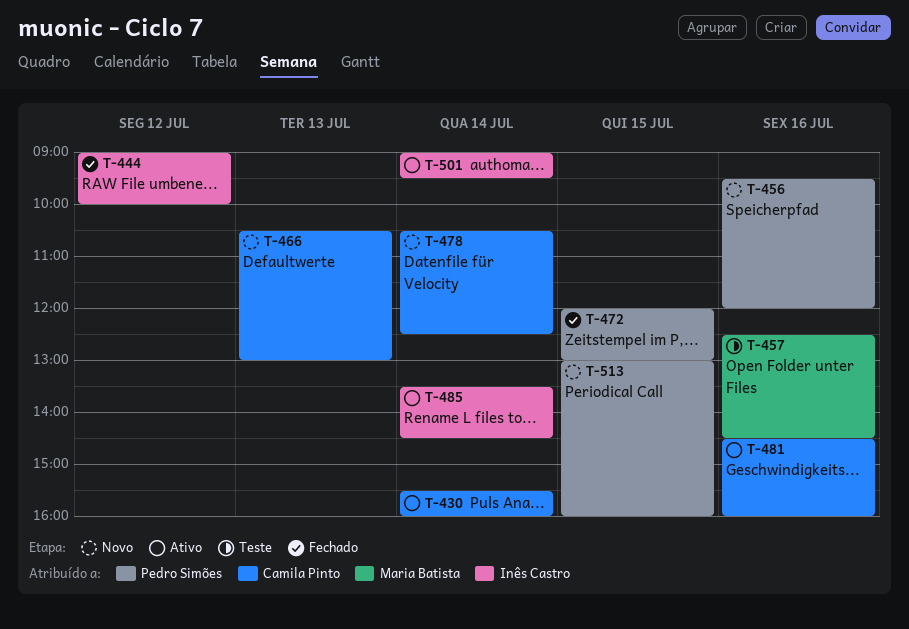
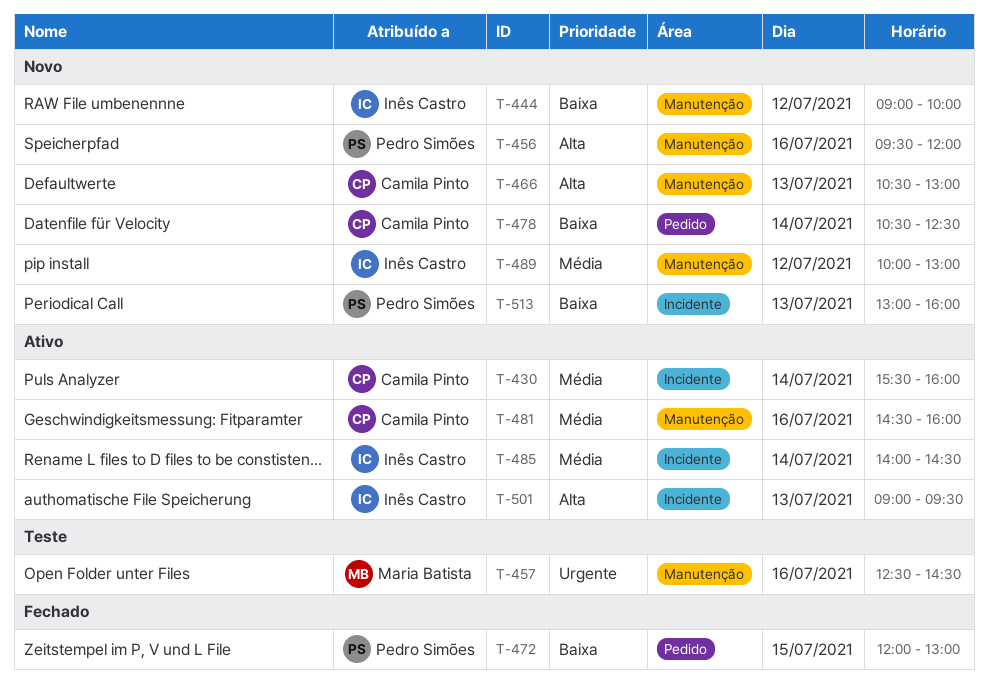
T-444, status: Fechado -> Novo
T-485, begins: 13:30 -> 14:00
T-489: none -> present
T-501, day: Jul 14 -> Jul 13
T-513, day: Jul 15 -> Jul 13

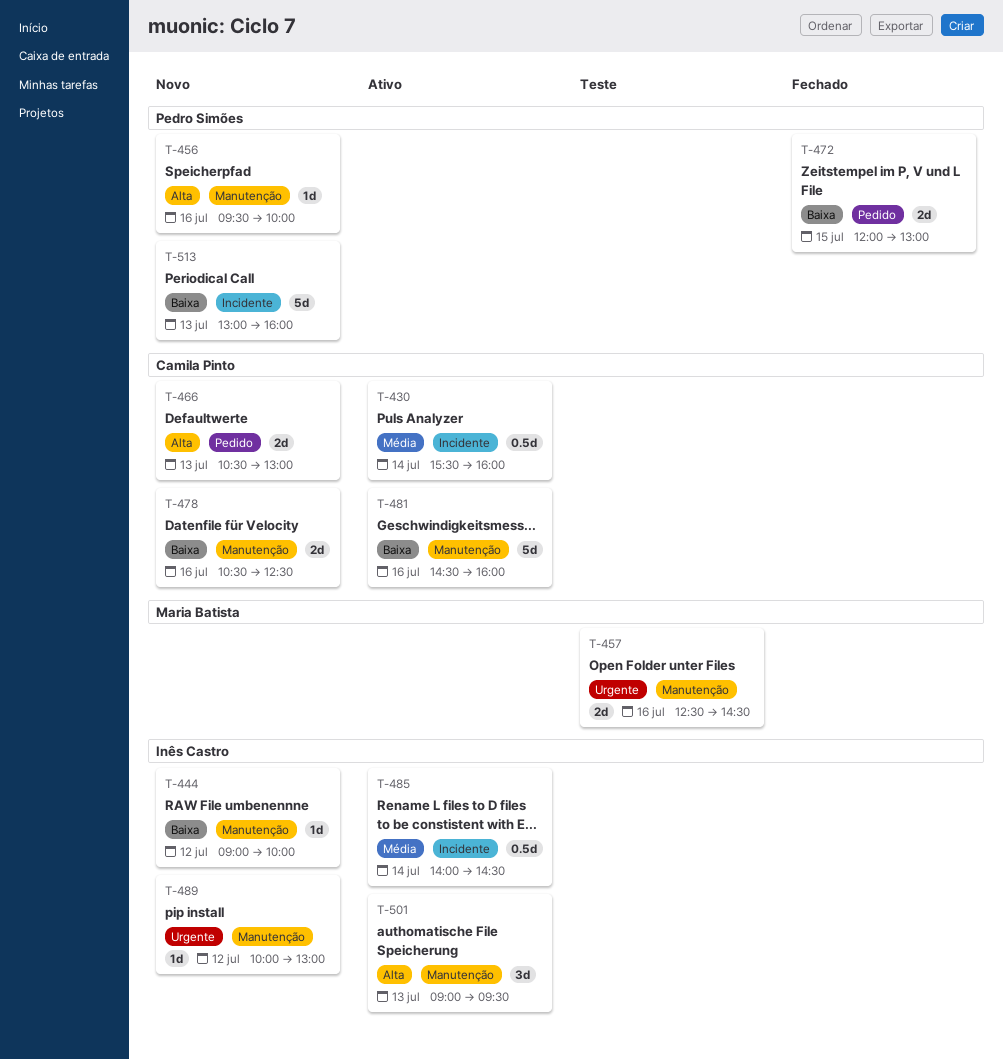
T-456, ends: 12:00 -> 10:00
T-466, label: Manutenção -> Pedido
T-478, label: Pedido -> Manutenção
T-478, day: Jul 14 -> Jul 16
T-481, priority: Média -> Baixa
T-489, priority: Média -> Urgente
T-501, label: Incidente -> Manutenção

